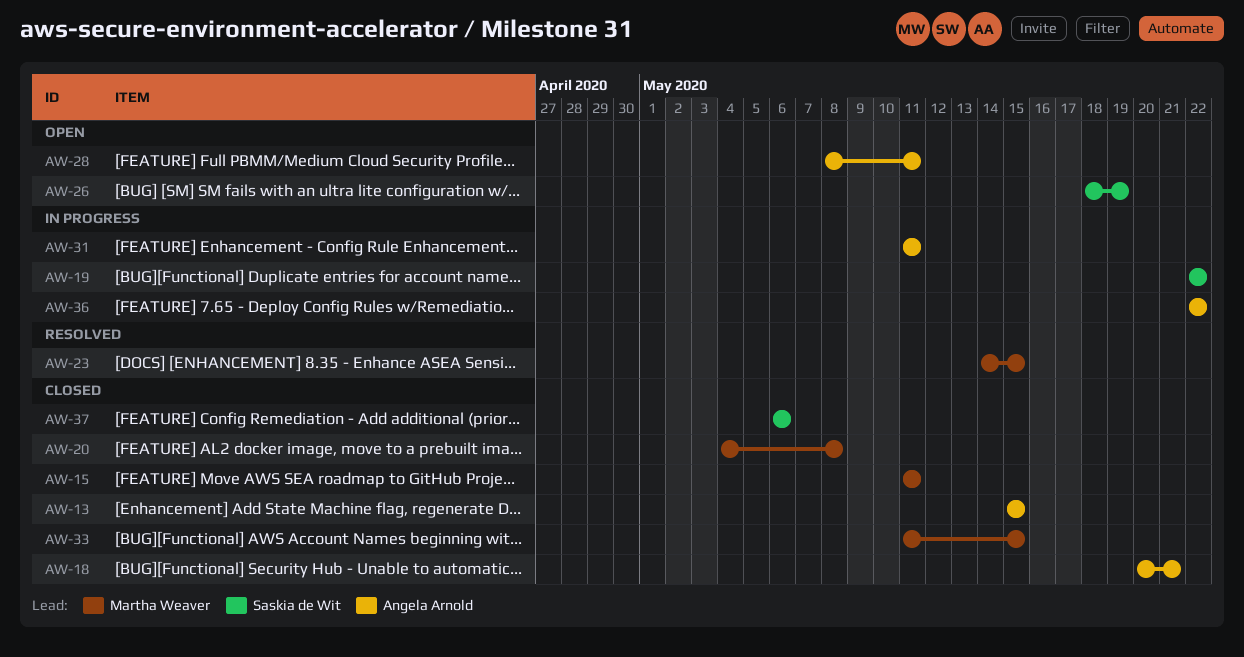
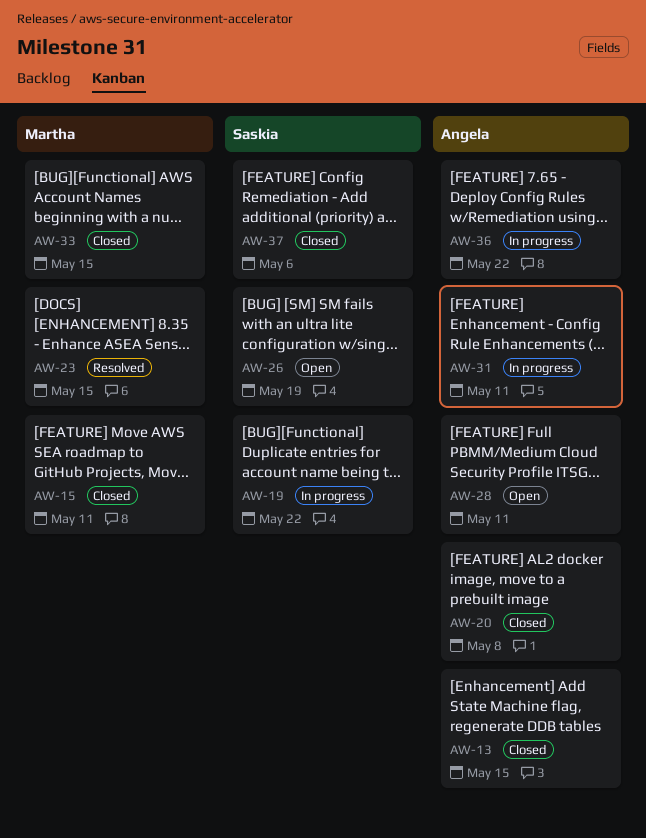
AW-18: present -> none
AW-20, owner: Martha Weaver -> Angela Arnold

